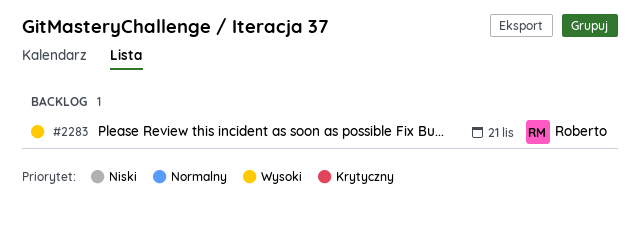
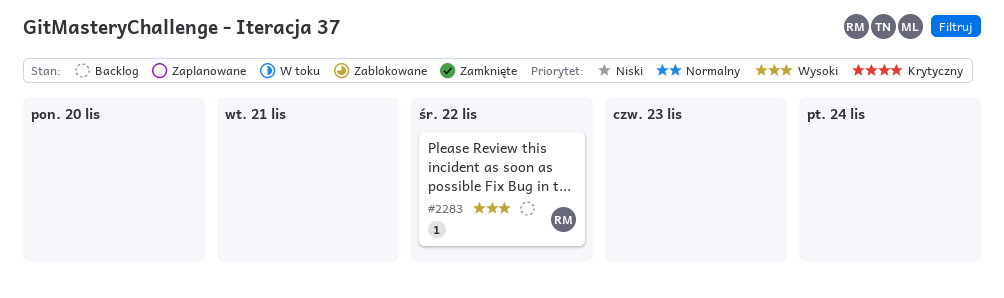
#2283, due: Nov 21 -> Nov 22

